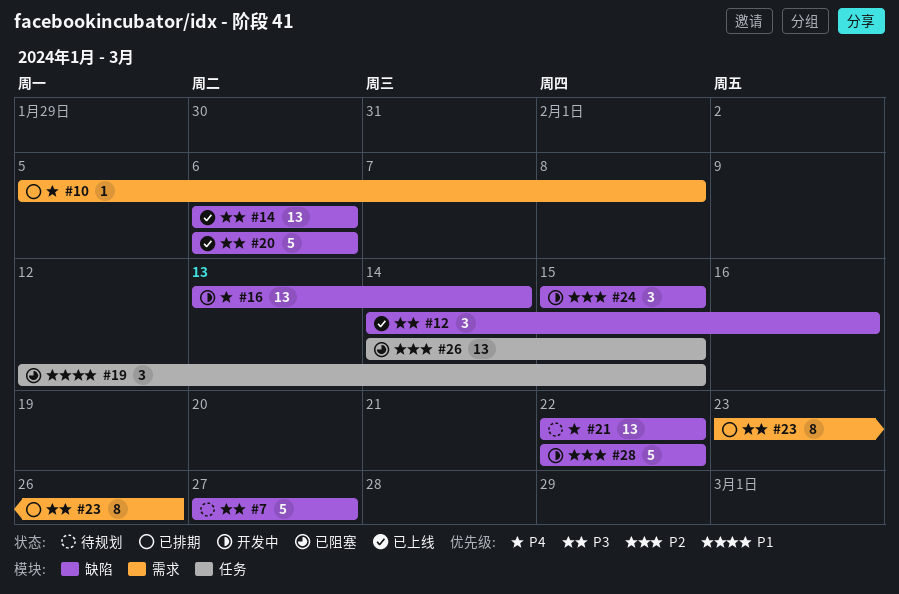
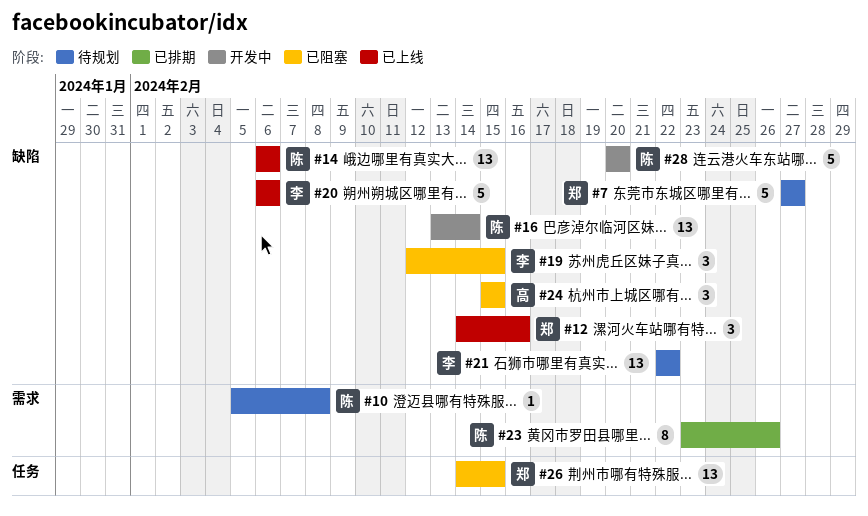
#10, status: 已排期 -> 待规划
#19, label: 任务 -> 缺陷
#24, status: 开发中 -> 已阻塞
#28, start: Feb 22 -> Feb 20
#28, due: Feb 22 -> Feb 20

